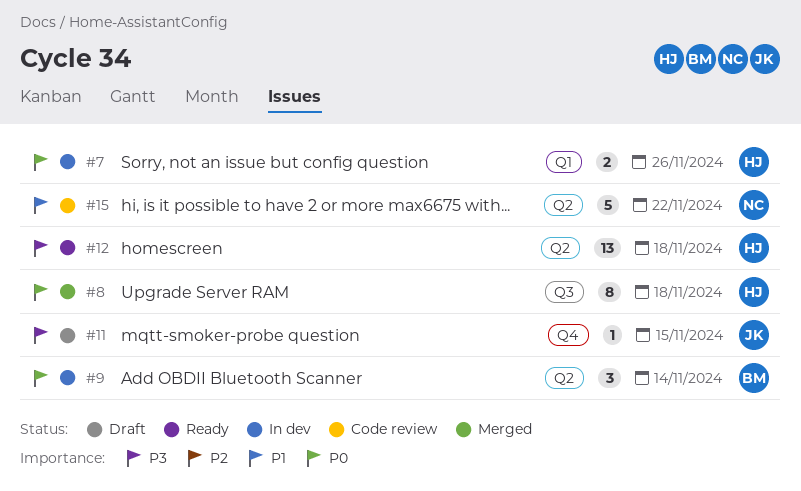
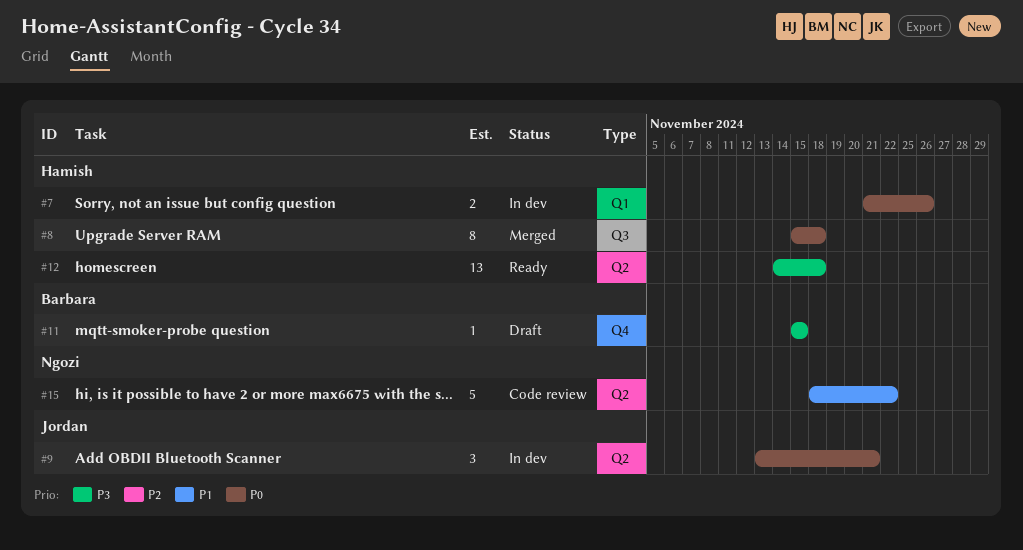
#9, owner: Barbara -> Jordan
#9, due: Nov 14 -> Nov 21
#11, owner: Jordan -> Barbara

